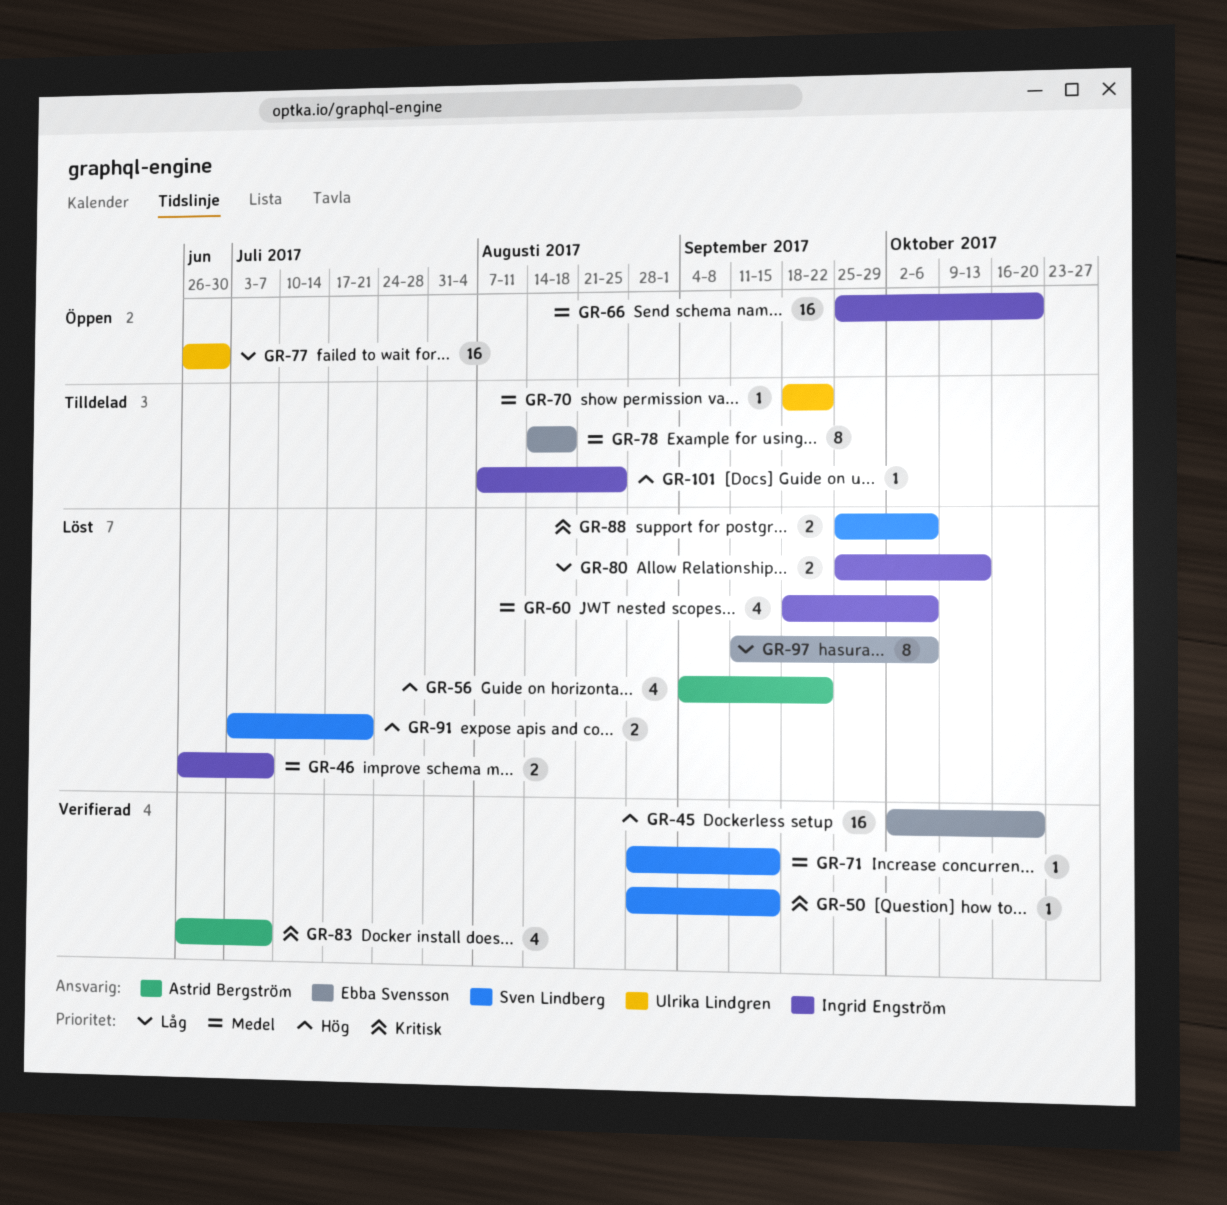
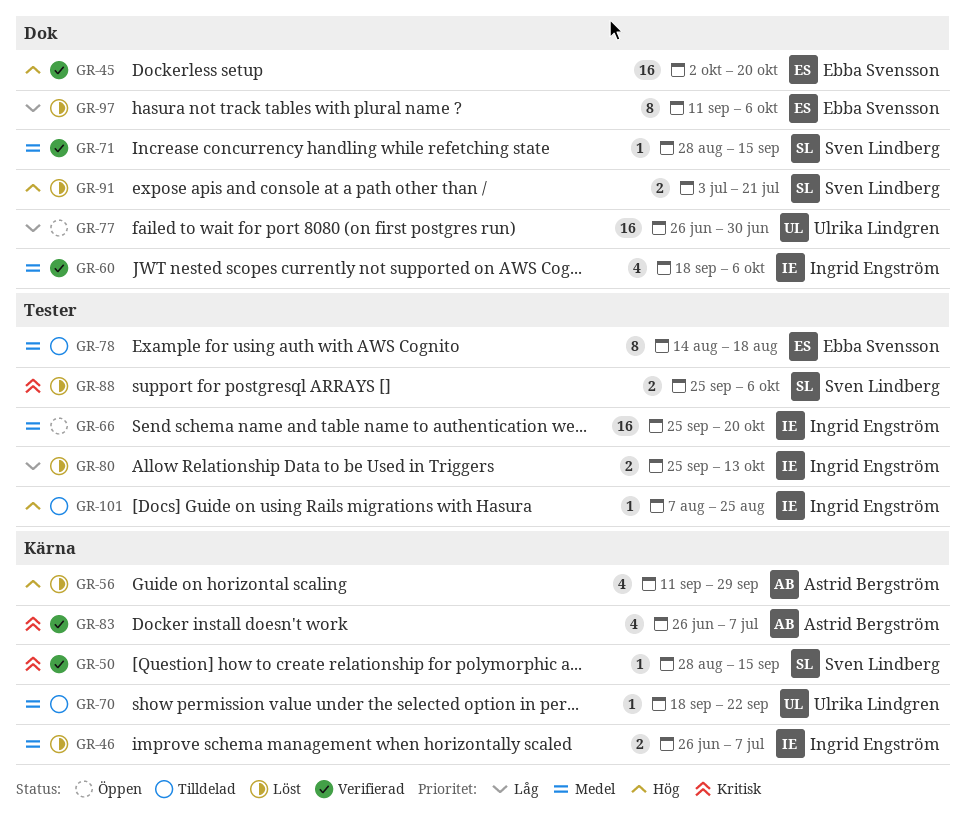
GR-56, start: Sep 4 -> Sep 11
GR-56, due: Sep 22 -> Sep 29
GR-60, status: Löst -> Verifierad

